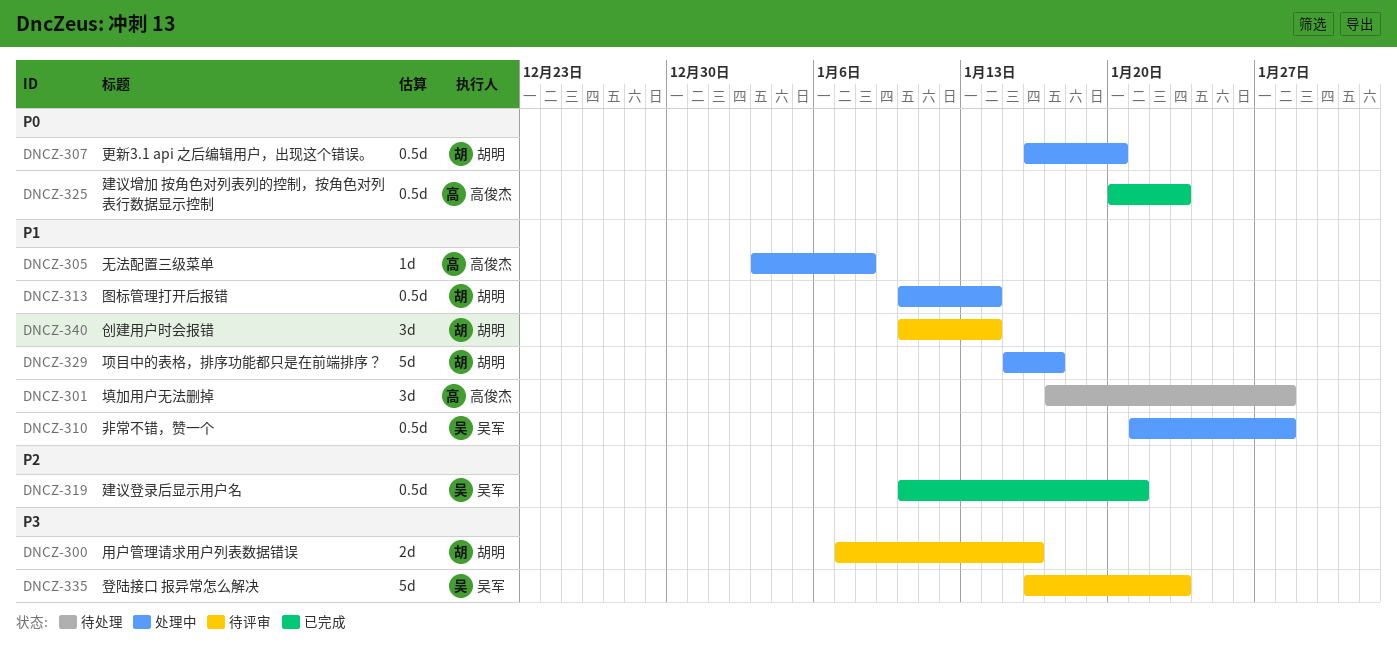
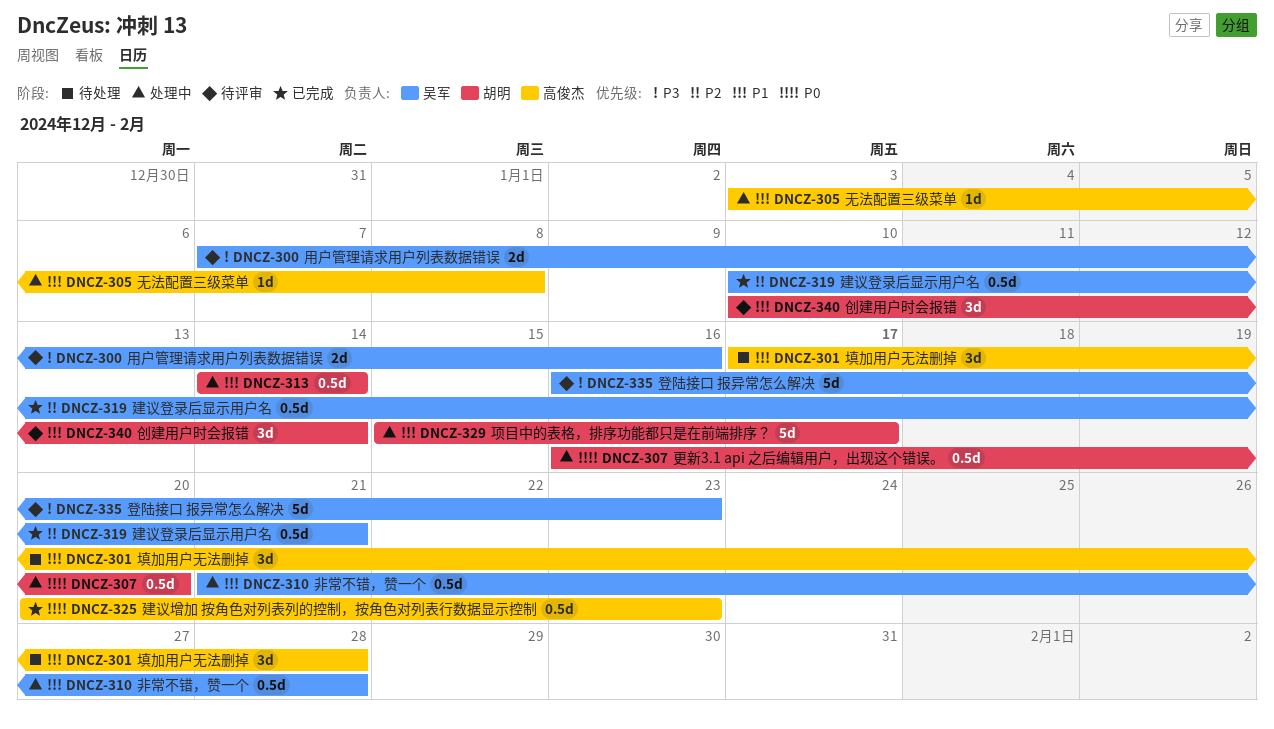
DNCZ-300, owner: 胡明 -> 吴军
DNCZ-313, start: Jan 10 -> Jan 14

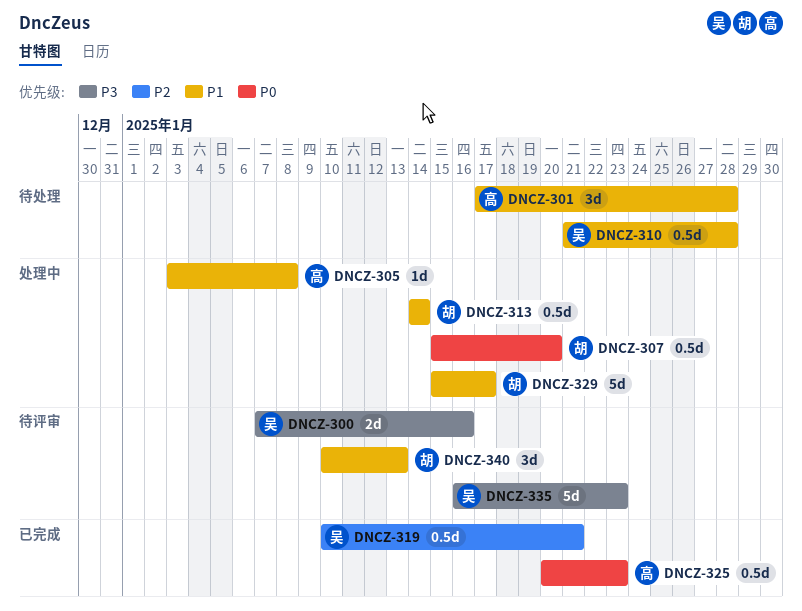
DNCZ-307, start: Jan 16 -> Jan 15
DNCZ-310, status: 处理中 -> 待处理
DNCZ-340, due: Jan 14 -> Jan 13

